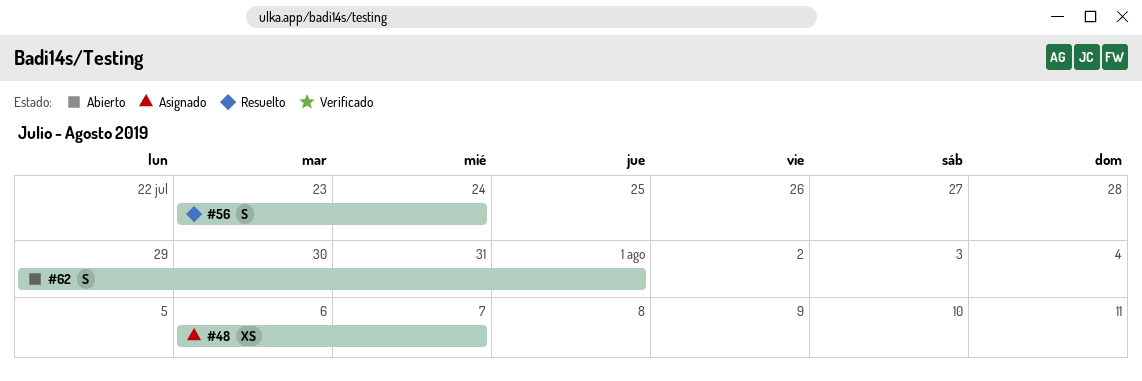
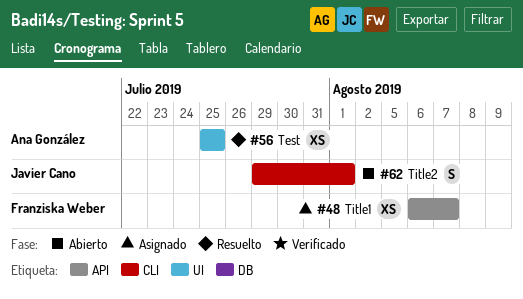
#56, estimate: S -> XS
#56, start: Jul 23 -> Jul 25
#56, due: Jul 24 -> Jul 25

